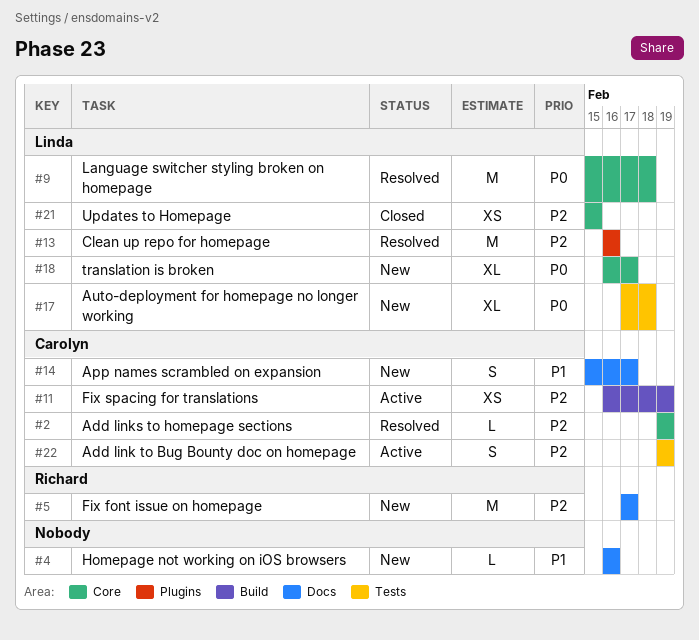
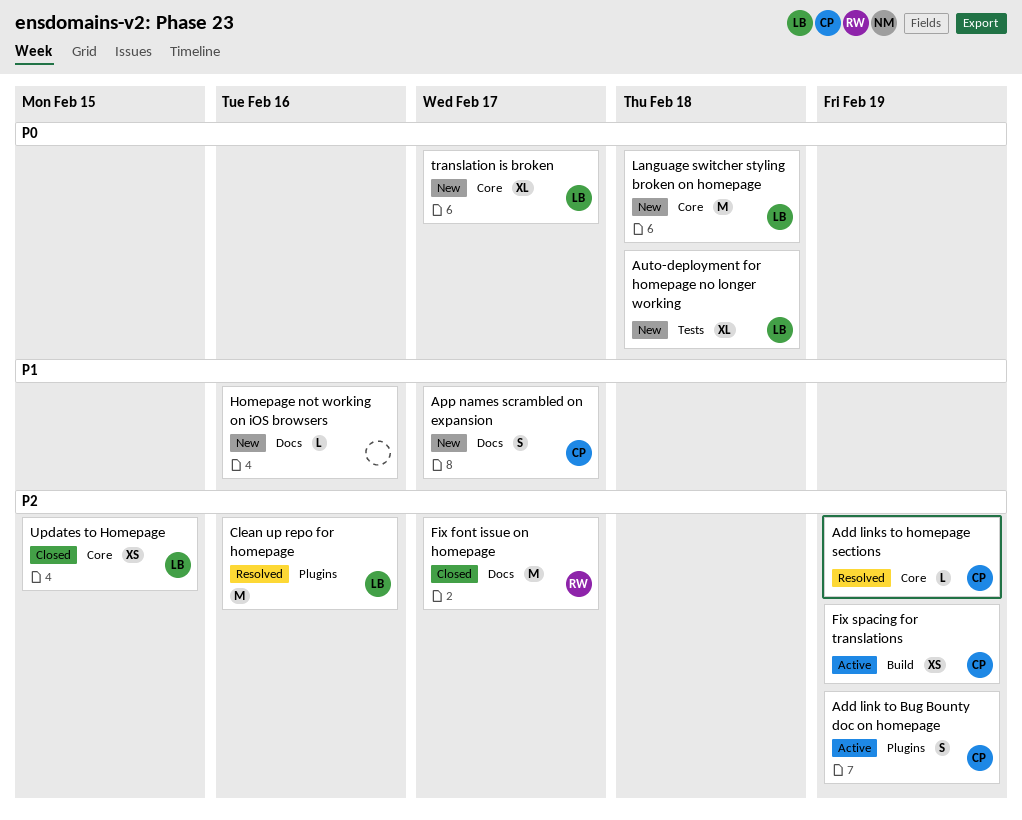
Add link to Bug Bounty doc on homepage, label: Tests -> Plugins
Fix font issue on homepage, status: New -> Closed
Language switcher styling broken on homepage, status: Resolved -> New

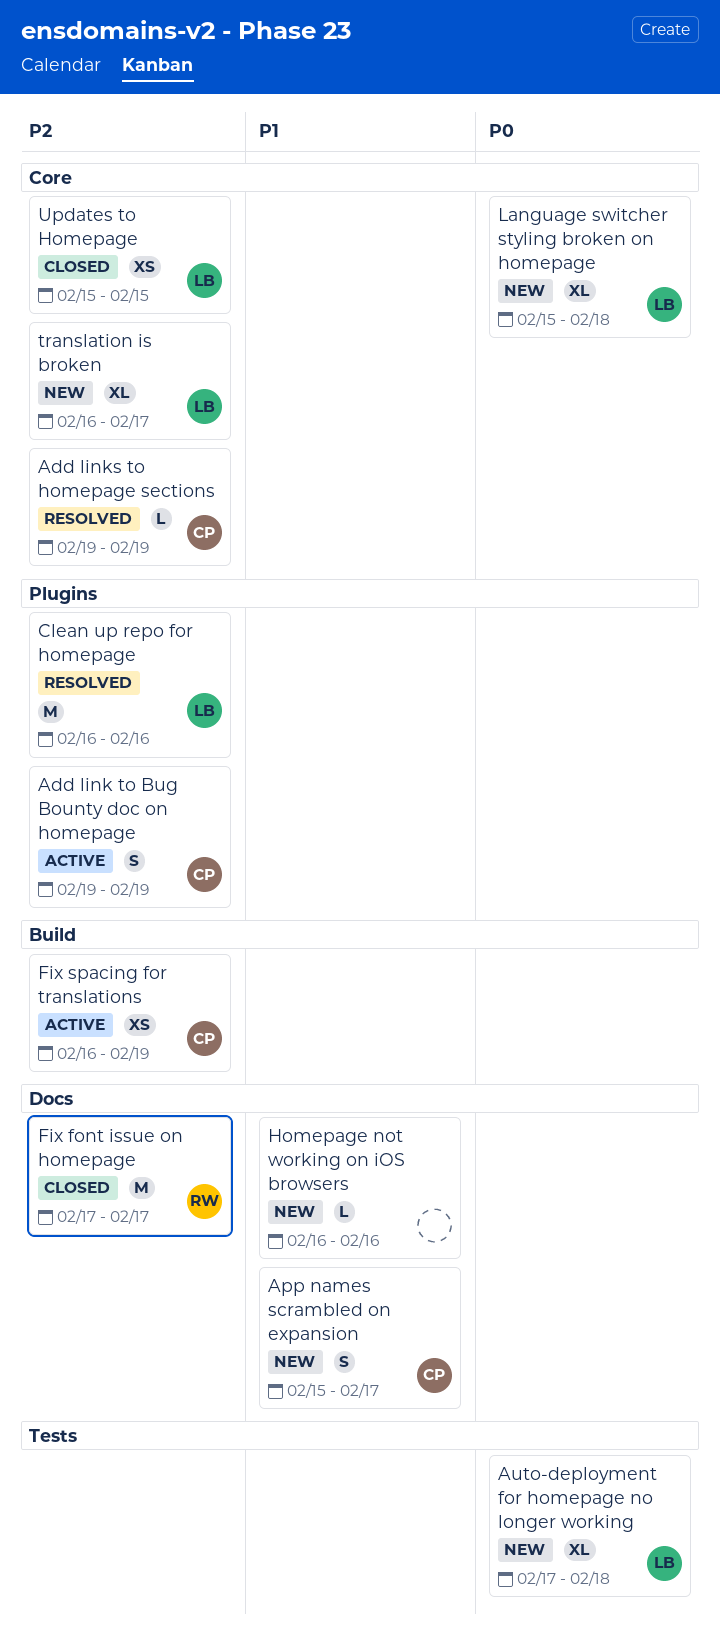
Language switcher styling broken on homepage, estimate: M -> XL
translation is broken, priority: P0 -> P2

